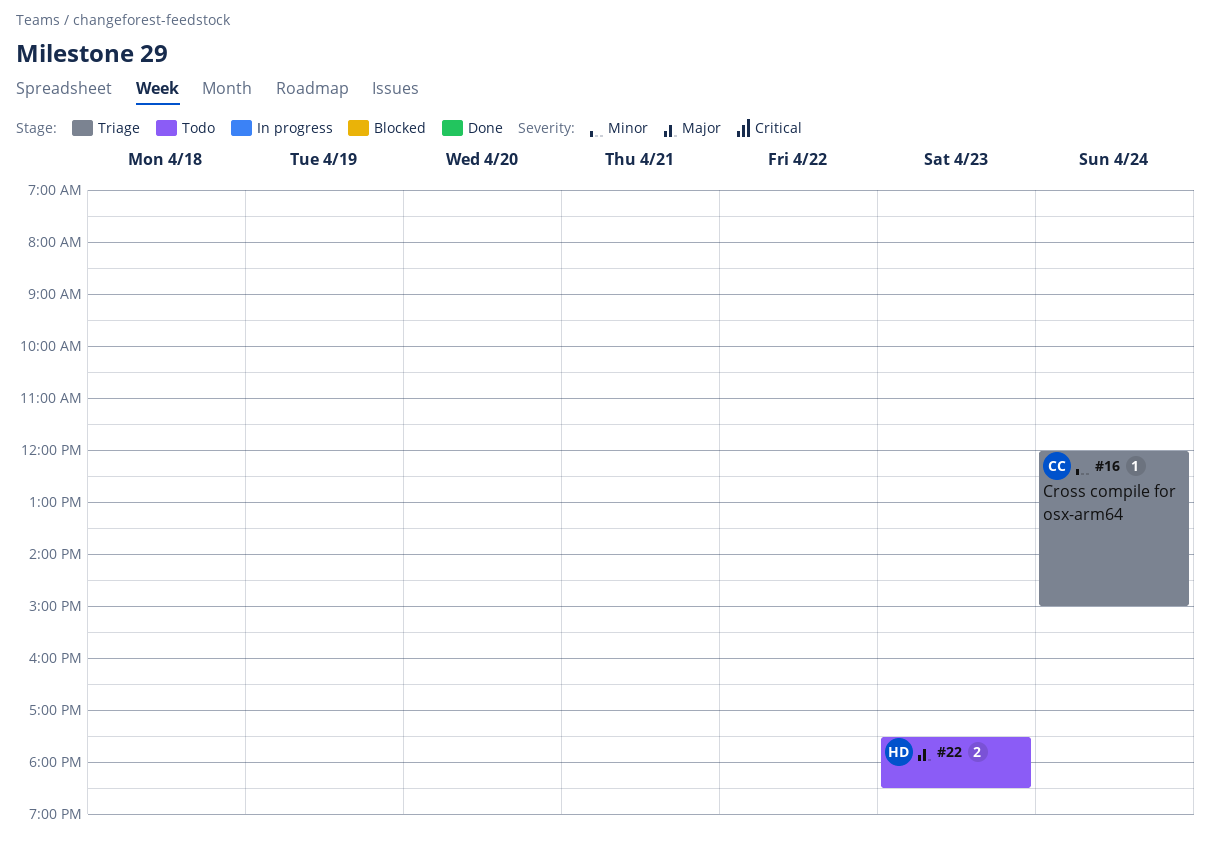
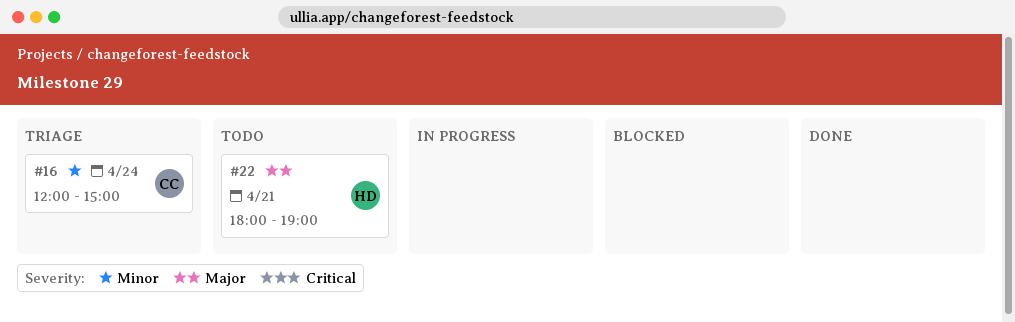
#22, day: Apr 23 -> Apr 21
#22, begins: 17:30 -> 18:00
#22, ends: 18:30 -> 19:00

